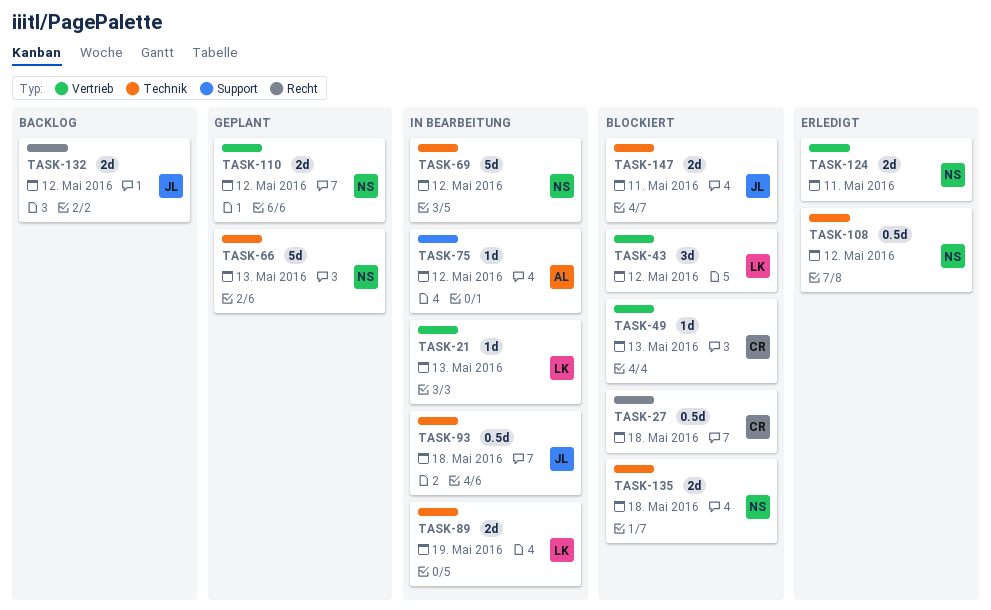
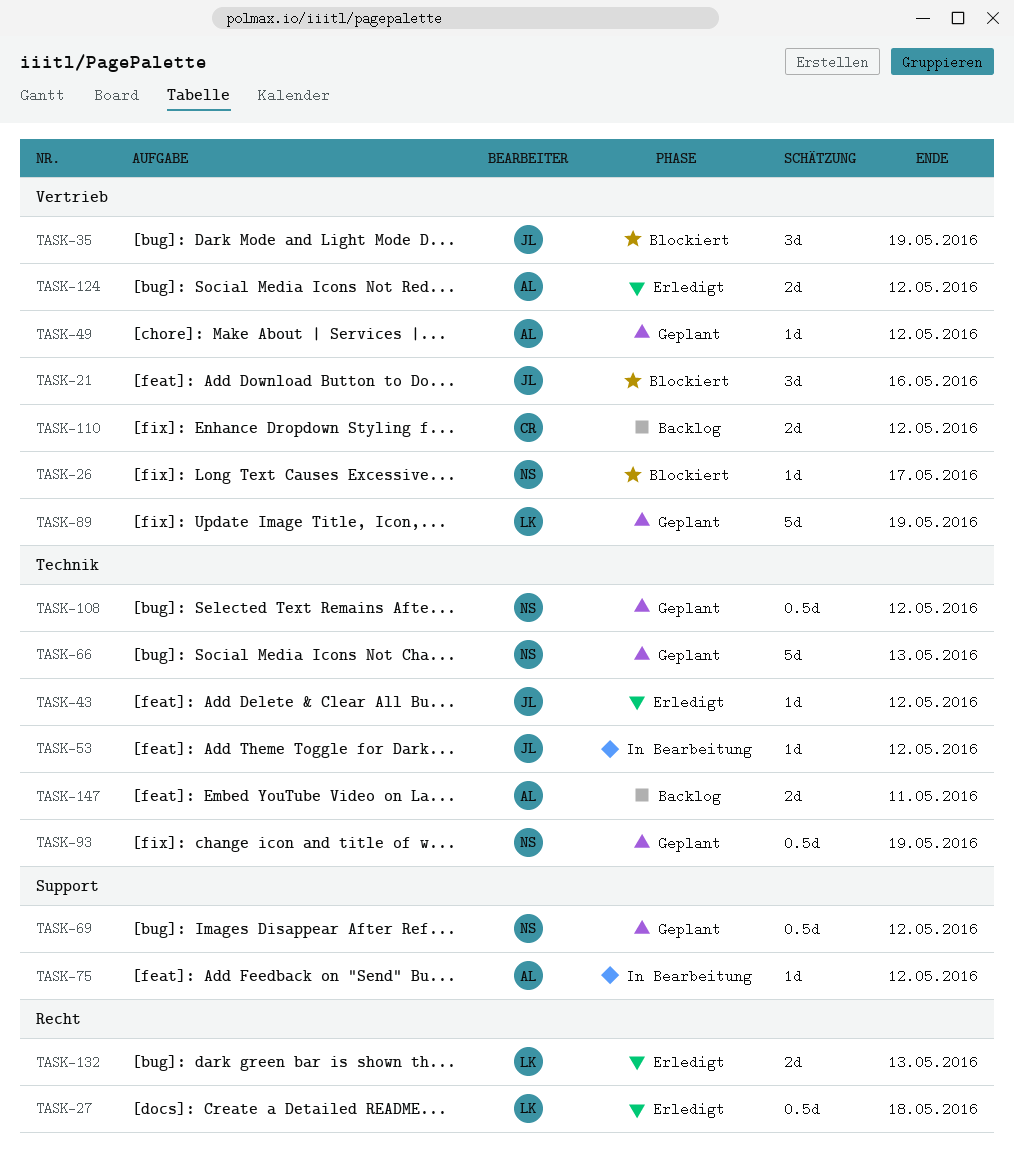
TASK-21, status: In Bearbeitung -> Blockiert
TASK-21, owner: LK -> JL
TASK-21, estimate: 1d -> 3d
TASK-21, due: May 13 -> May 16
TASK-26: none -> present
TASK-27, status: Blockiert -> Erledigt
TASK-27, owner: CR -> LK
TASK-35: none -> present
TASK-43, status: Blockiert -> Erledigt
TASK-43, owner: LK -> JL
TASK-43, label: Vertrieb -> Technik
TASK-43, estimate: 3d -> 1d
TASK-49, status: Blockiert -> Geplant
TASK-49, owner: CR -> AL
TASK-49, due: May 13 -> May 12
TASK-53: none -> present
TASK-69, status: In Bearbeitung -> Geplant
TASK-69, label: Technik -> Support
TASK-69, estimate: 5d -> 0.5d
TASK-89, status: In Bearbeitung -> Geplant
TASK-89, label: Technik -> Vertrieb
TASK-89, estimate: 2d -> 5d
TASK-93, status: In Bearbeitung -> Geplant
TASK-93, owner: JL -> NS
TASK-93, due: May 18 -> May 19
TASK-108, status: Erledigt -> Geplant
TASK-110, status: Geplant -> Backlog
TASK-110, owner: NS -> CR
TASK-124, owner: NS -> AL
TASK-124, due: May 11 -> May 12
TASK-132, status: Backlog -> Erledigt
TASK-132, owner: JL -> LK
TASK-132, due: May 12 -> May 13
TASK-135: present -> none
TASK-147, status: Blockiert -> Backlog
TASK-147, owner: JL -> AL

